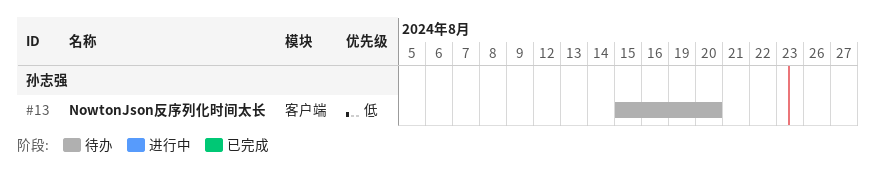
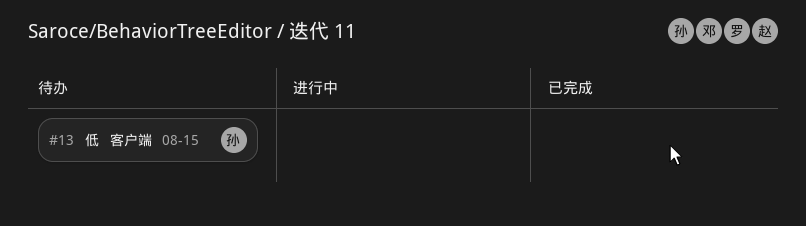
#13, due: Aug 20 -> Aug 15

